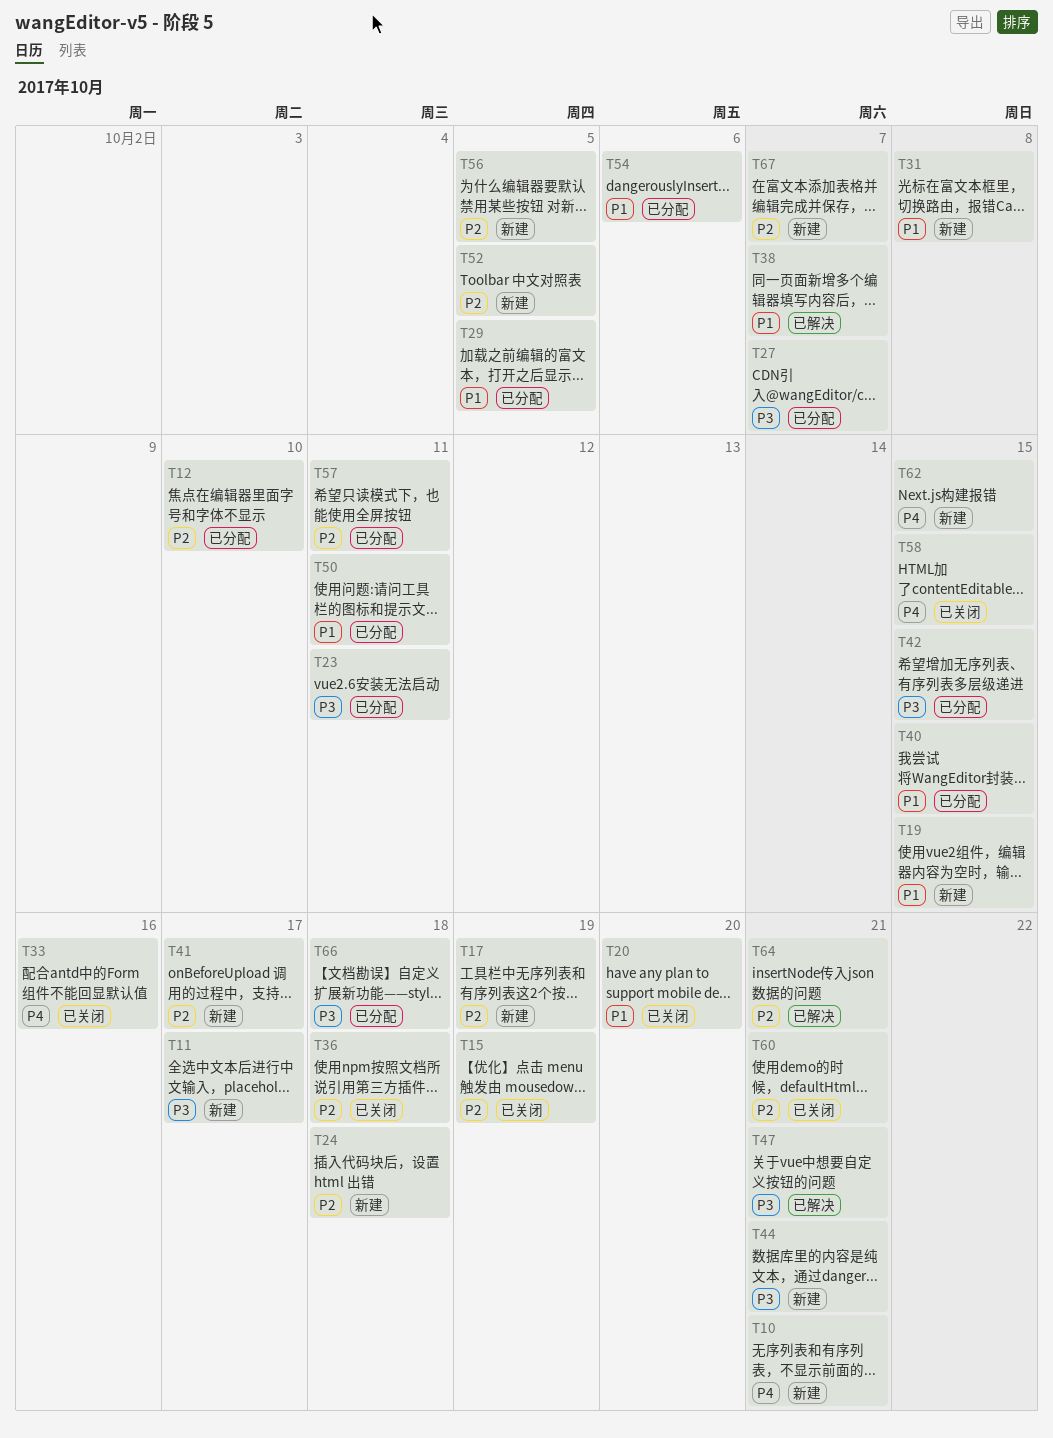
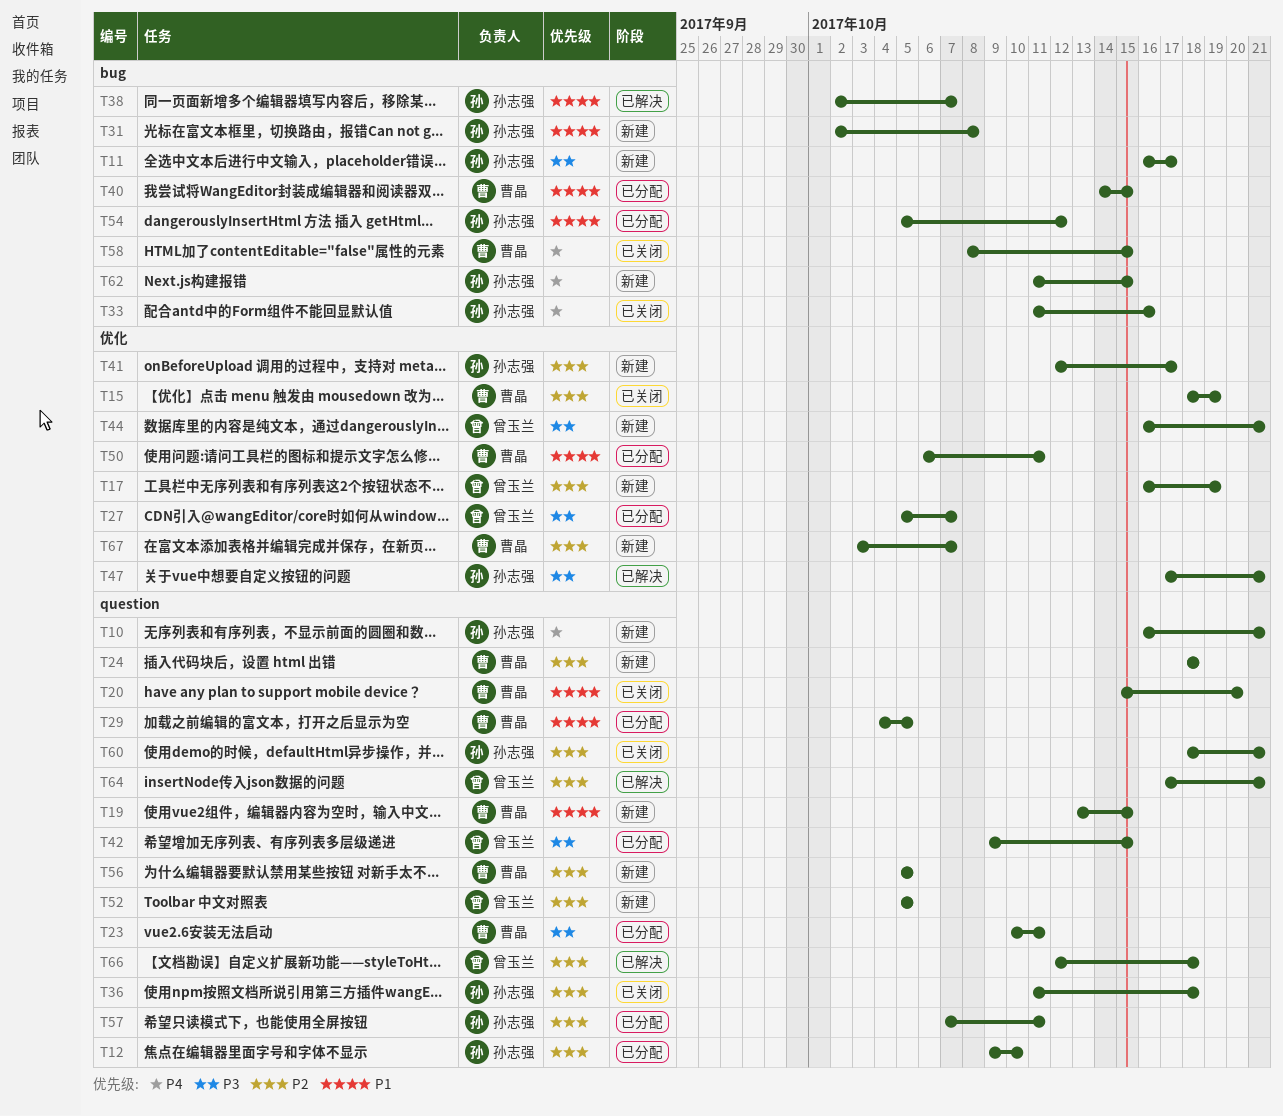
T54, due: Oct 6 -> Oct 12
T66, status: 已分配 -> 已解决
T66, priority: P3 -> P2

